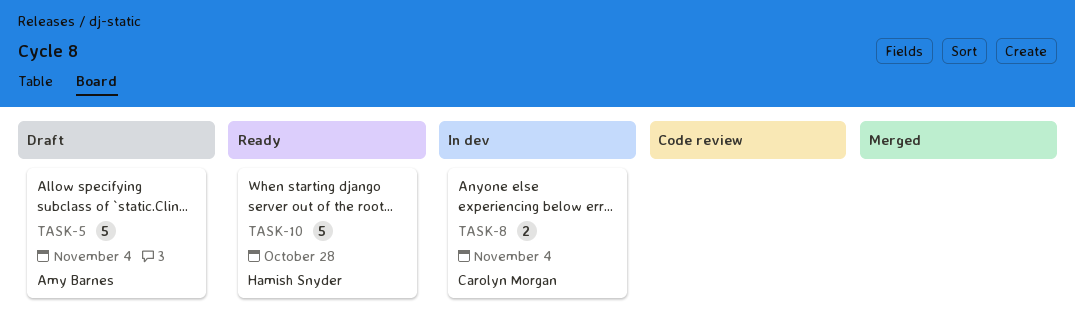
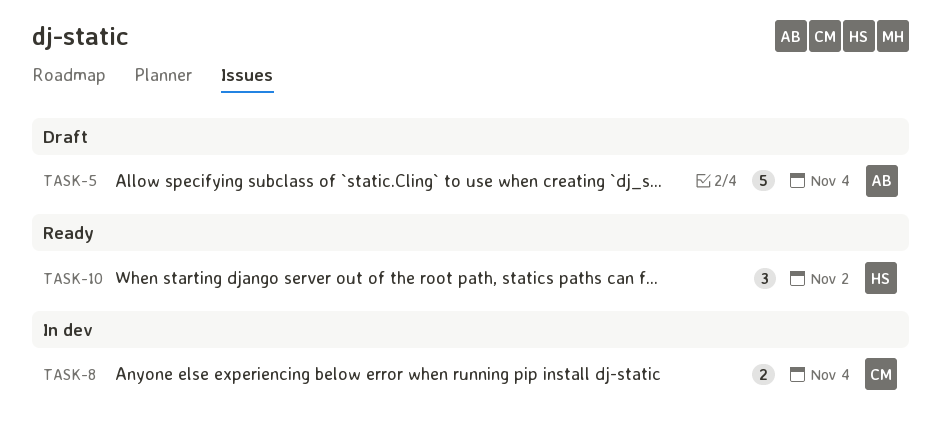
TASK-10, estimate: 5 -> 3
TASK-10, due: Oct 28 -> Nov 2

